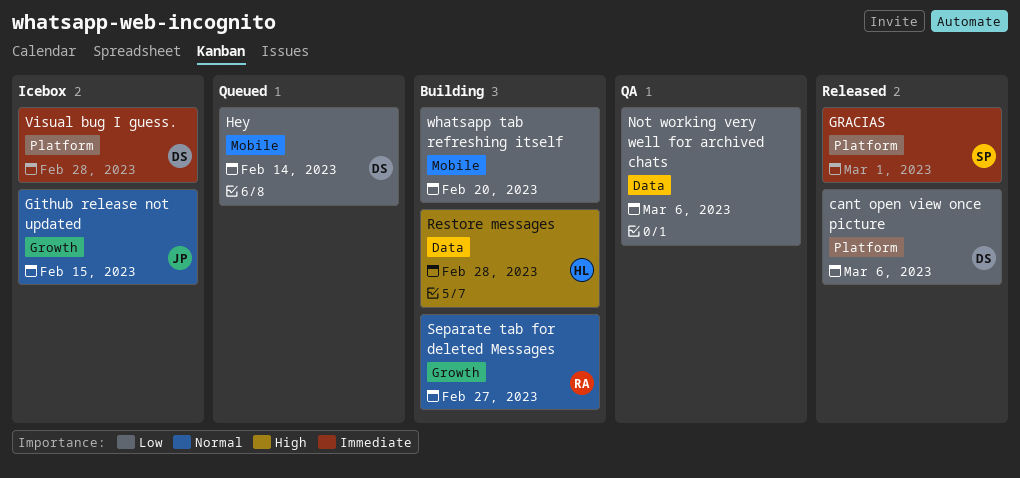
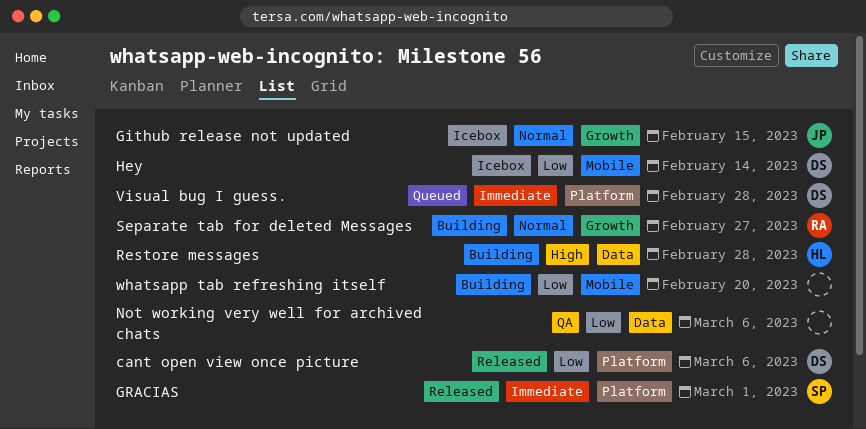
Hey, status: Queued -> Icebox
Visual bug I guess., status: Icebox -> Queued

